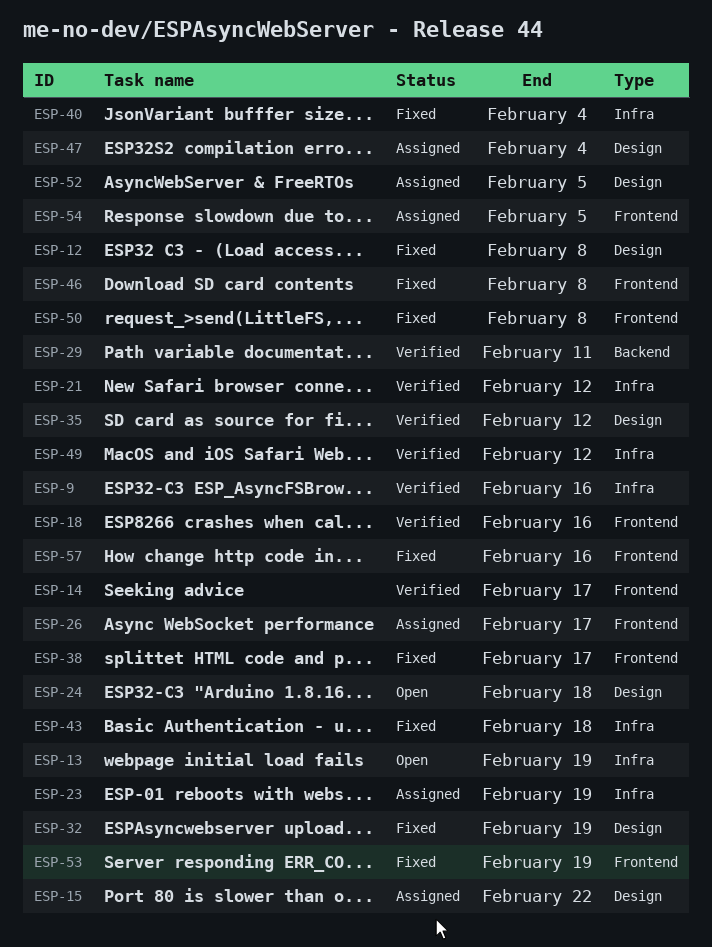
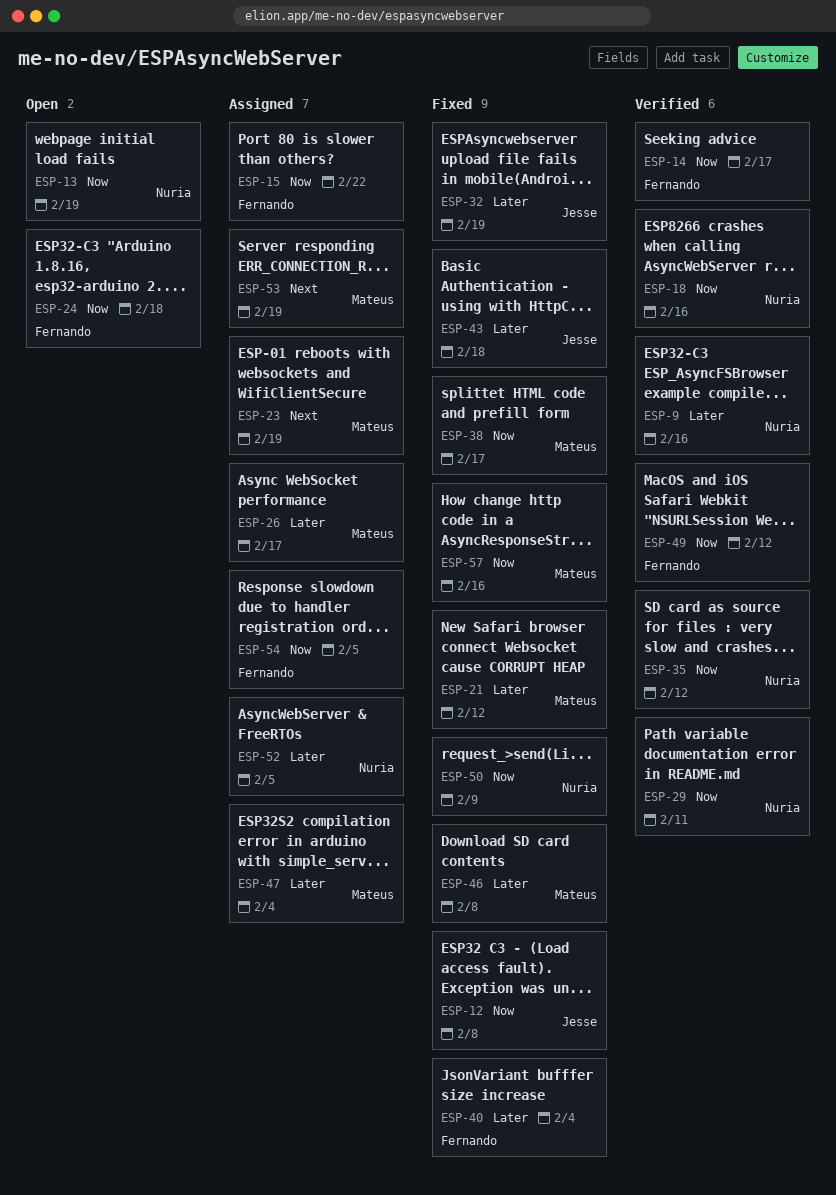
ESP-21, status: Verified -> Fixed
ESP-50, due: Feb 8 -> Feb 9
ESP-53, status: Fixed -> Assigned

